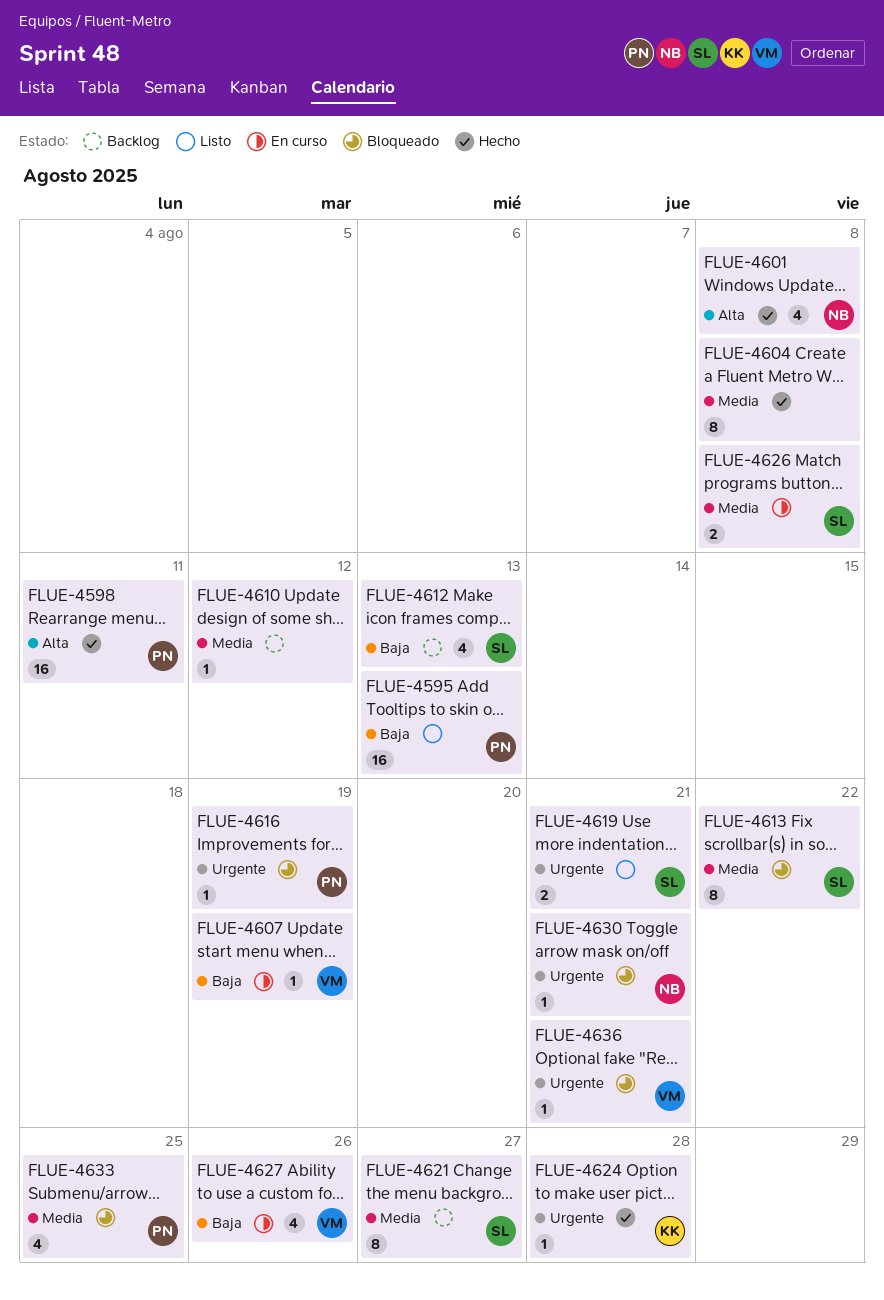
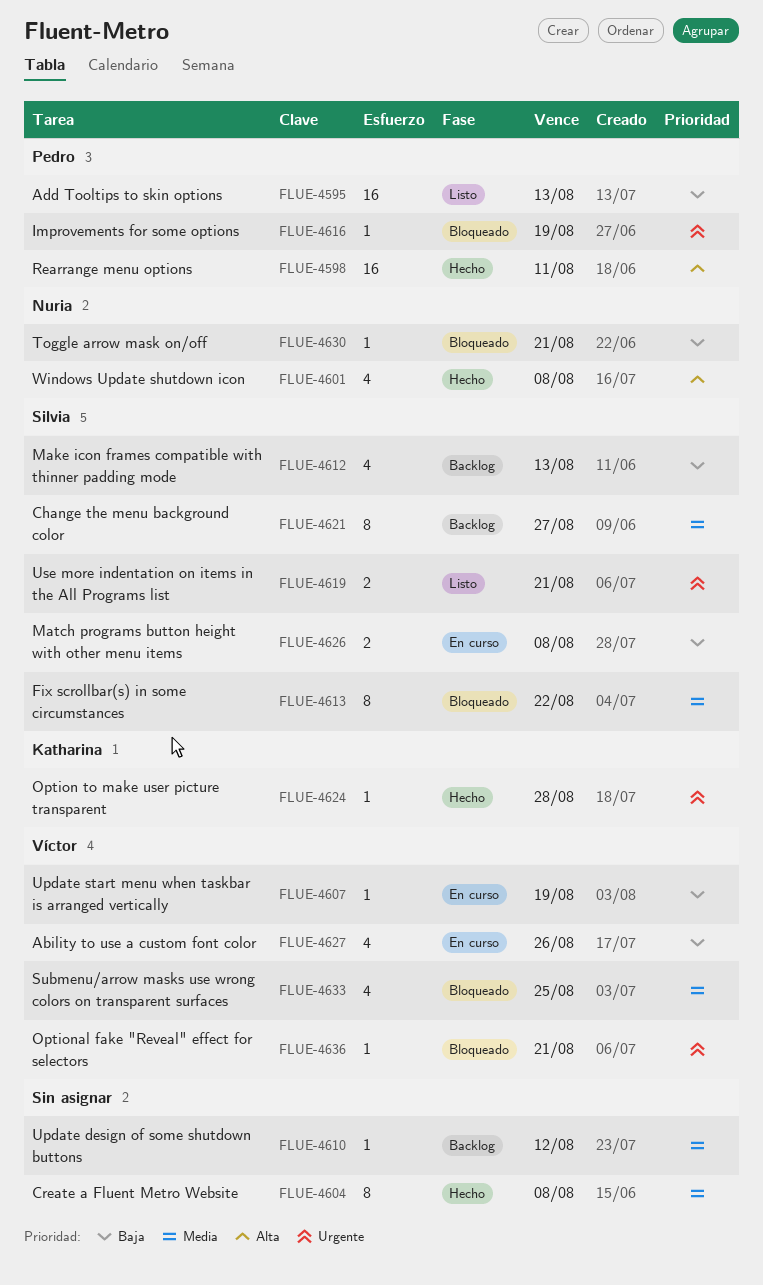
FLUE-4626, priority: Media -> Baja
FLUE-4630, priority: Urgente -> Baja
FLUE-4633, owner: Pedro -> Víctor

